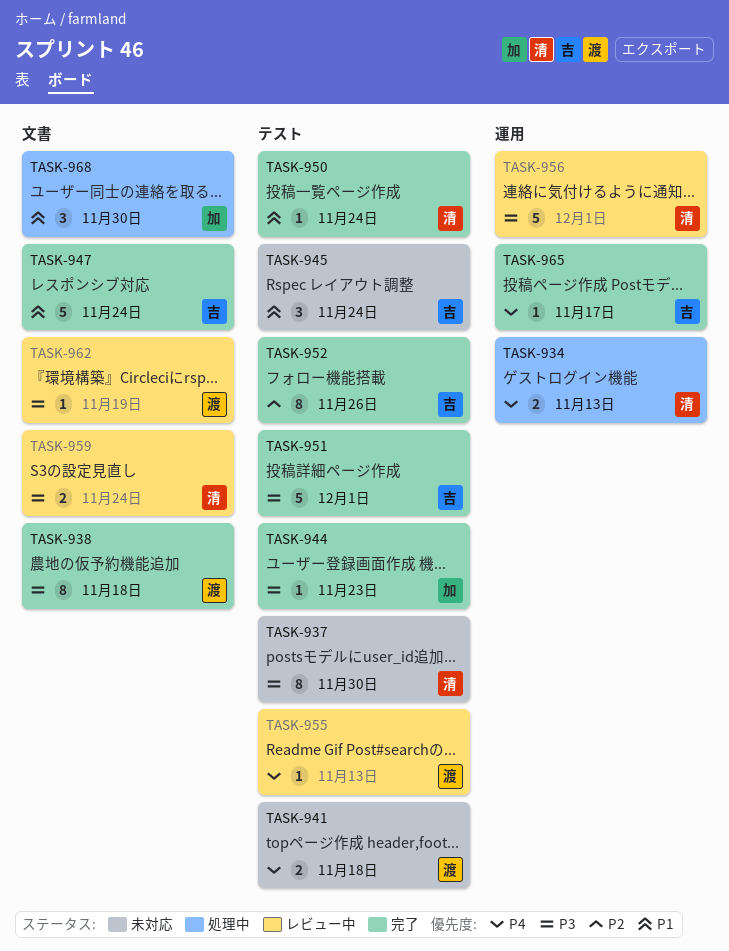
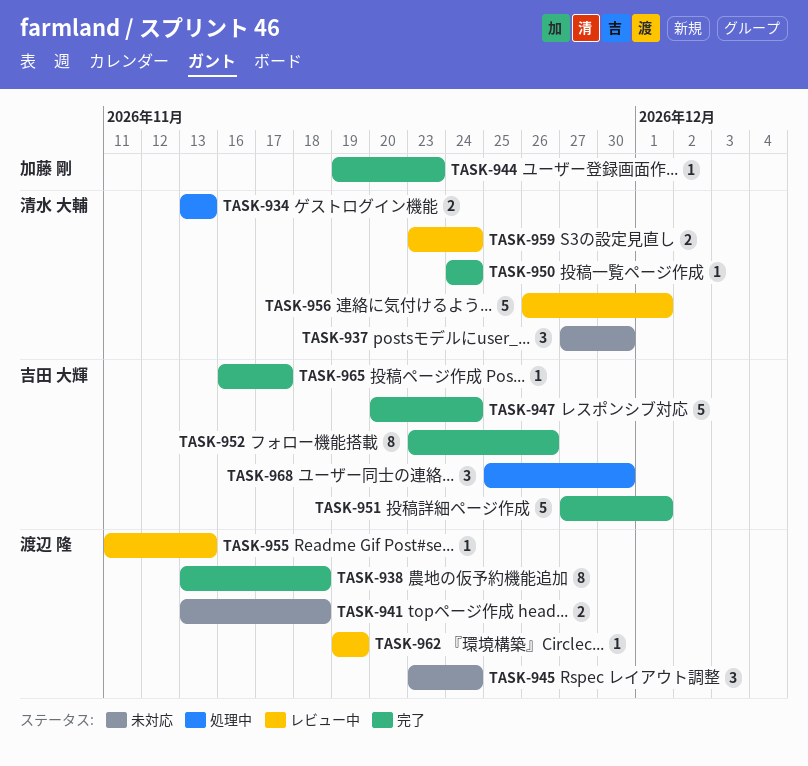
TASK-937, estimate: 8 -> 3
TASK-945, owner: 吉田 大輝 -> 渡辺 隆
TASK-968, owner: 加藤 剛 -> 吉田 大輝

